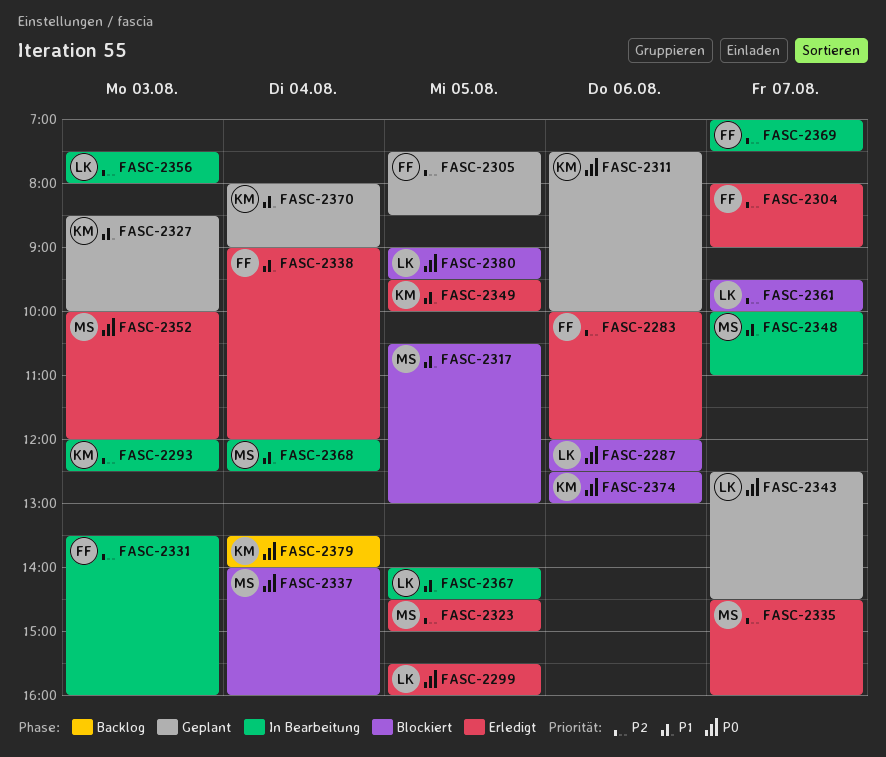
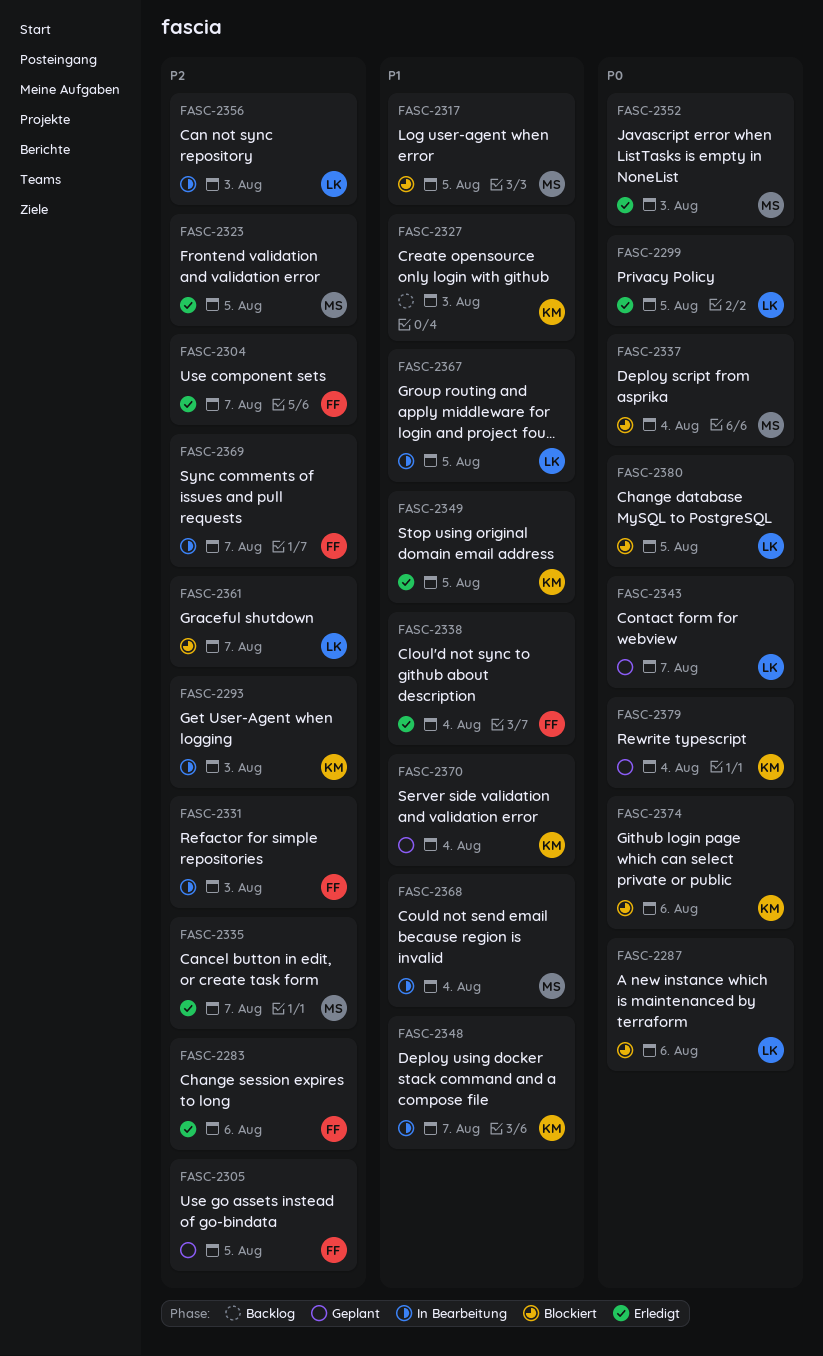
FASC-2311: present -> none
FASC-2327, status: Geplant -> Backlog
FASC-2348, owner: MS -> KM
FASC-2379, status: Backlog -> Geplant

